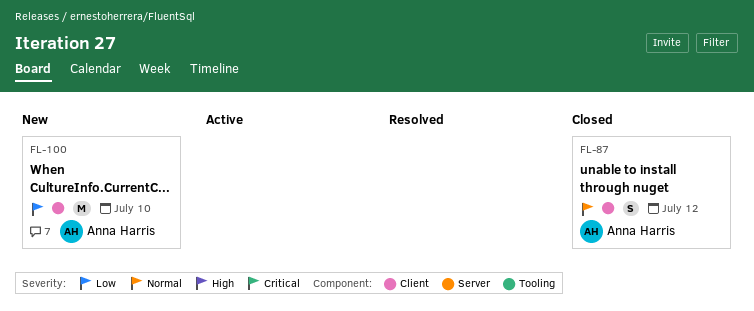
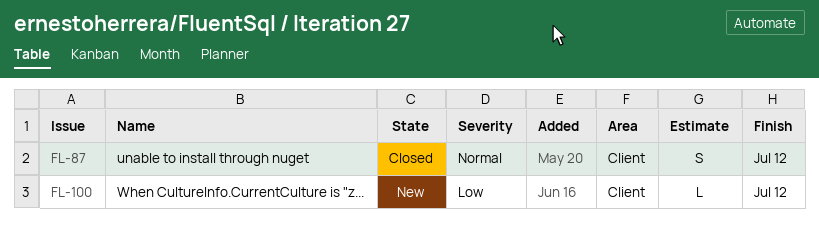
FL-100, estimate: M -> L
FL-100, due: Jul 10 -> Jul 12

